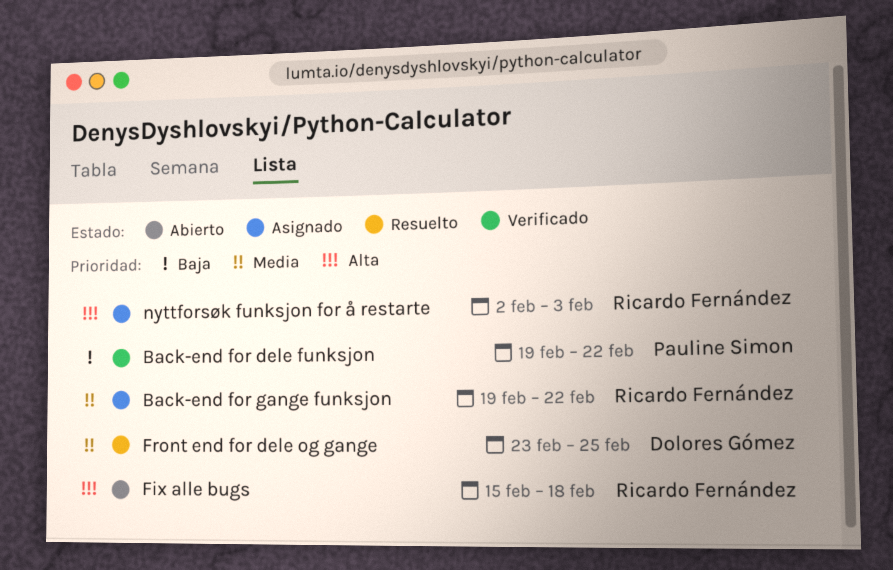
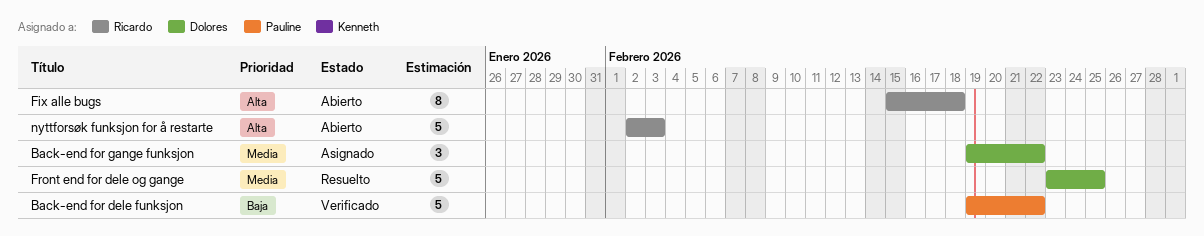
Back-end for gange funksjon, owner: Ricardo Fernández -> Dolores Gómez
nyttforsøk funksjon for å restarte, status: Asignado -> Abierto

